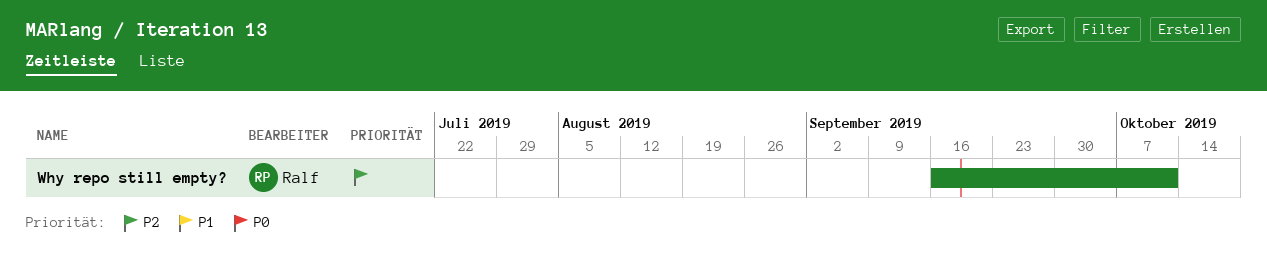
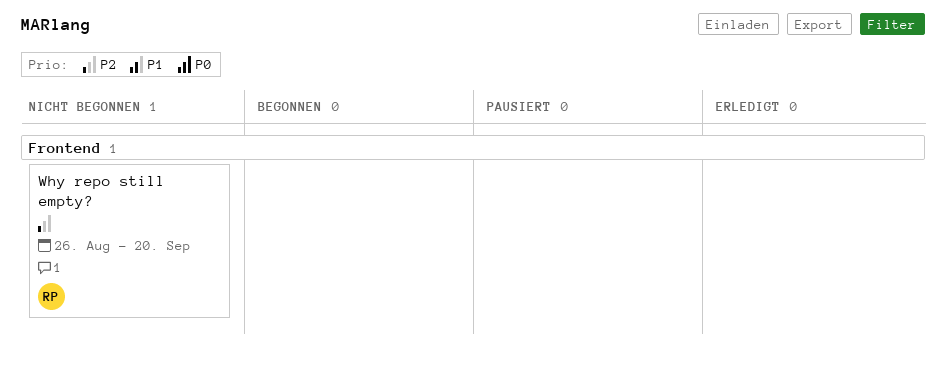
Why repo still empty?, start: Sep 16 -> Aug 26
Why repo still empty?, due: Oct 11 -> Sep 20

